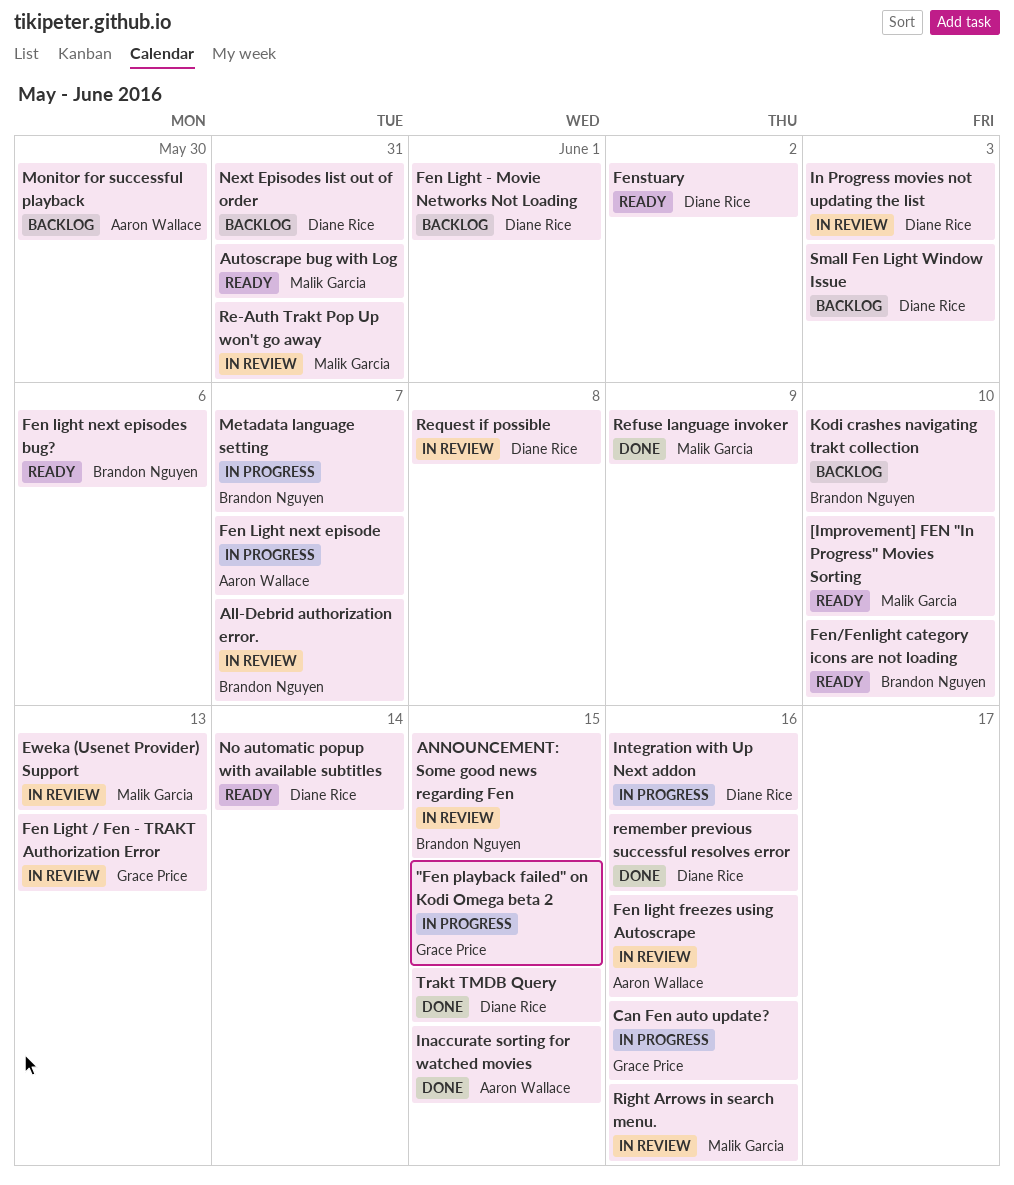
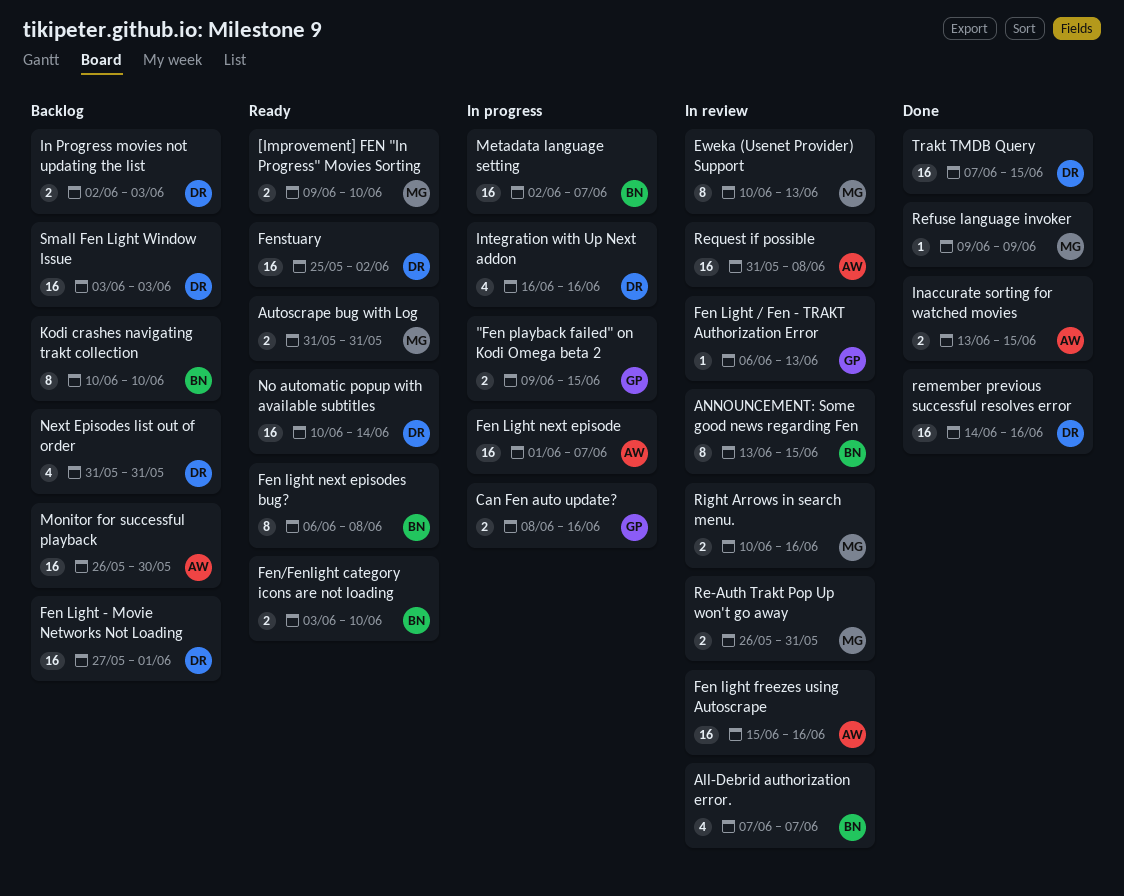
Fen light next episodes bug?, due: Jun 6 -> Jun 8
In Progress movies not updating the list, status: In review -> Backlog
Request if possible, owner: Diane Rice -> Aaron Wallace

